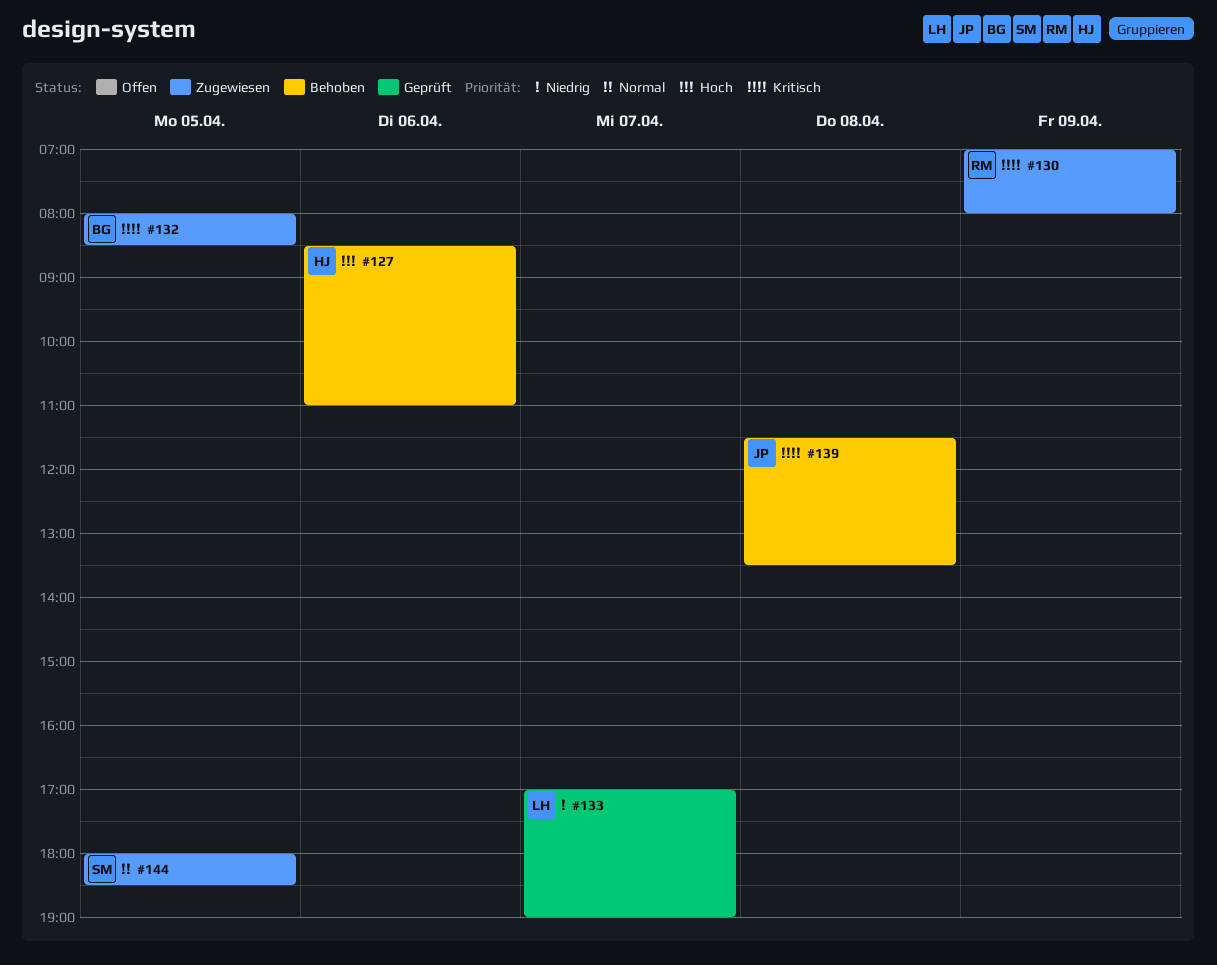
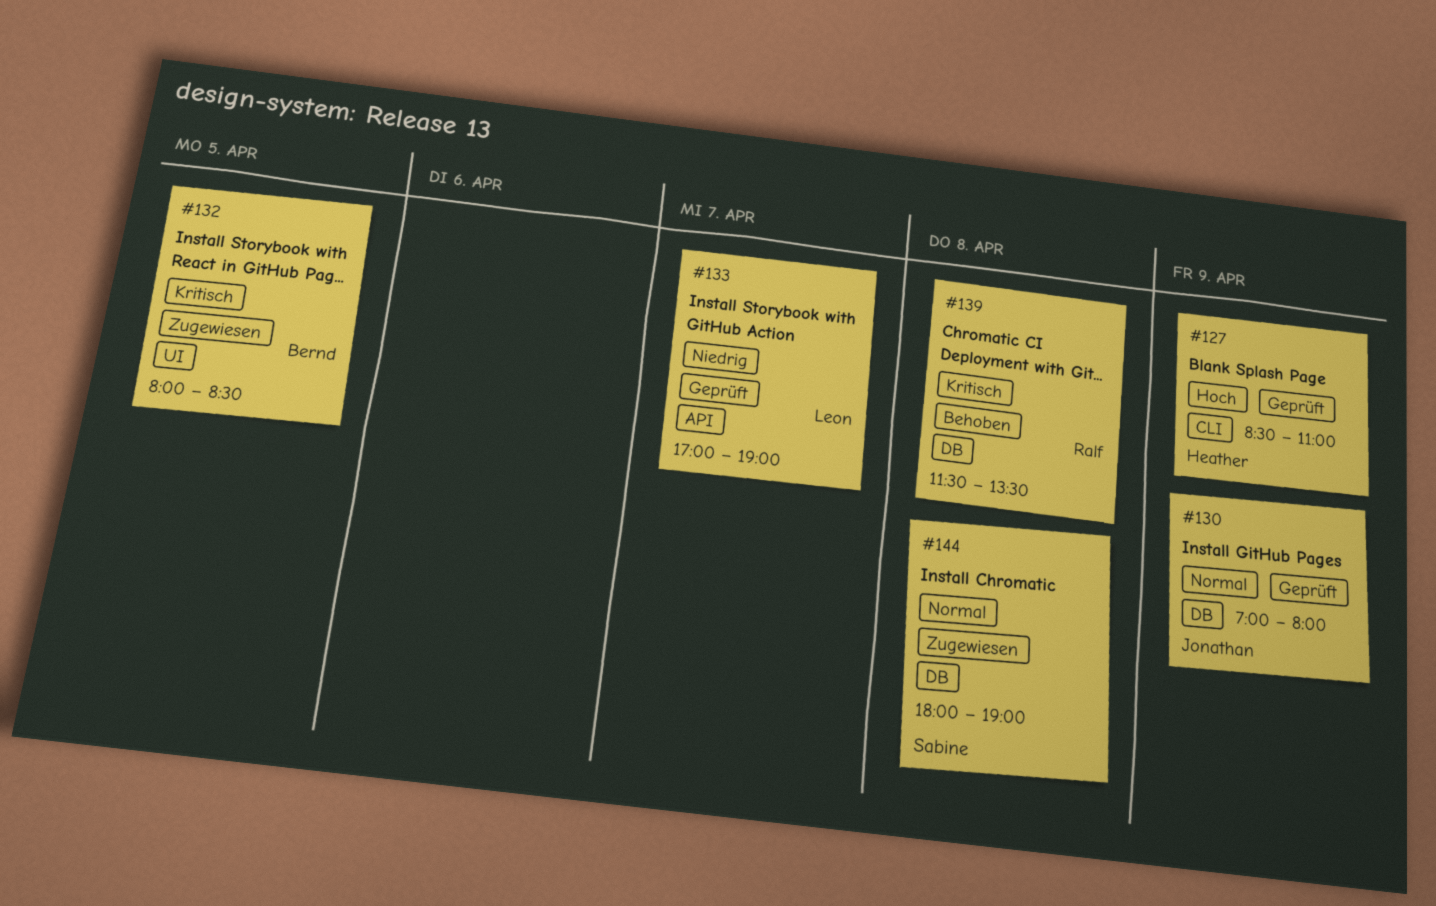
#127, status: Behoben -> Geprüft
#127, day: Apr 6 -> Apr 9
#130, status: Zugewiesen -> Geprüft
#130, owner: Ralf -> Jonathan
#130, priority: Kritisch -> Normal
#139, owner: Jonathan -> Ralf
#144, day: Apr 5 -> Apr 8
#144, ends: 18:30 -> 19:00

